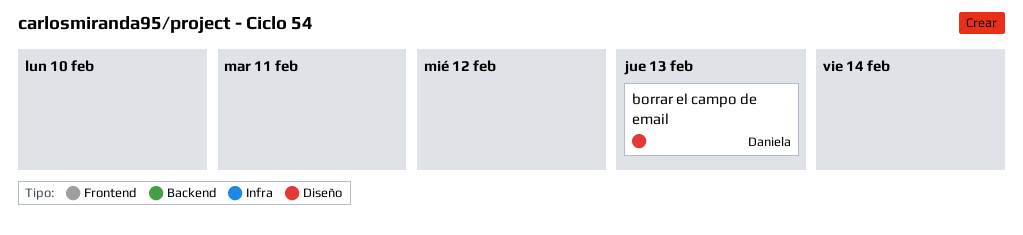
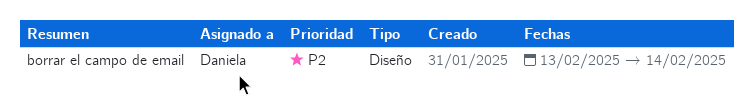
borrar el campo de email, due: Feb 13 -> Feb 14

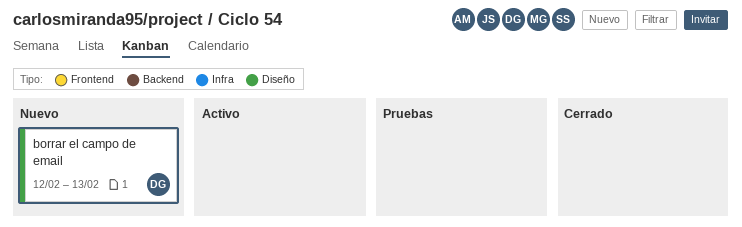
borrar el campo de email, start: Feb 13 -> Feb 12
borrar el campo de email, due: Feb 14 -> Feb 13

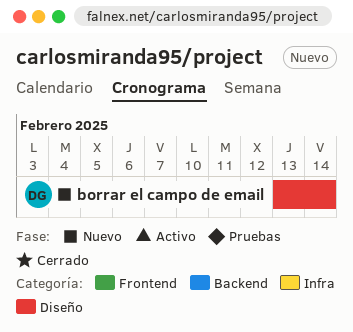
borrar el campo de email, start: Feb 12 -> Feb 13
borrar el campo de email, due: Feb 13 -> Feb 14

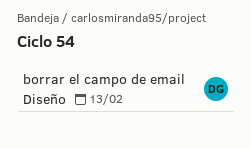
borrar el campo de email, due: Feb 14 -> Feb 13

